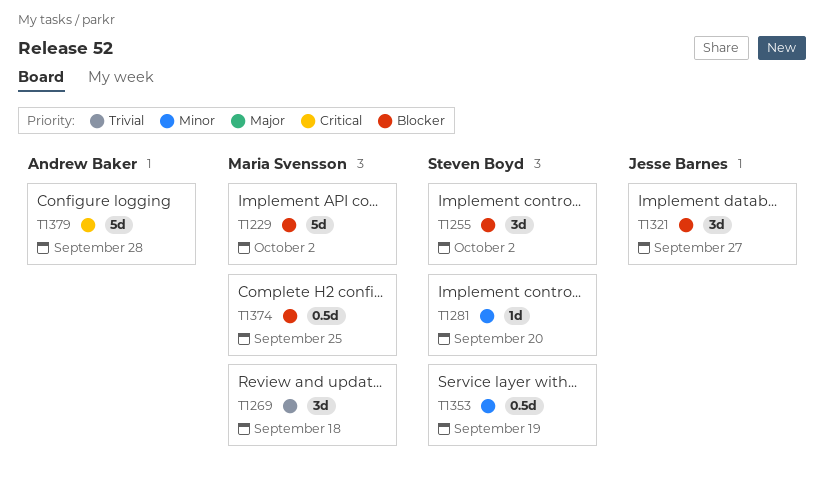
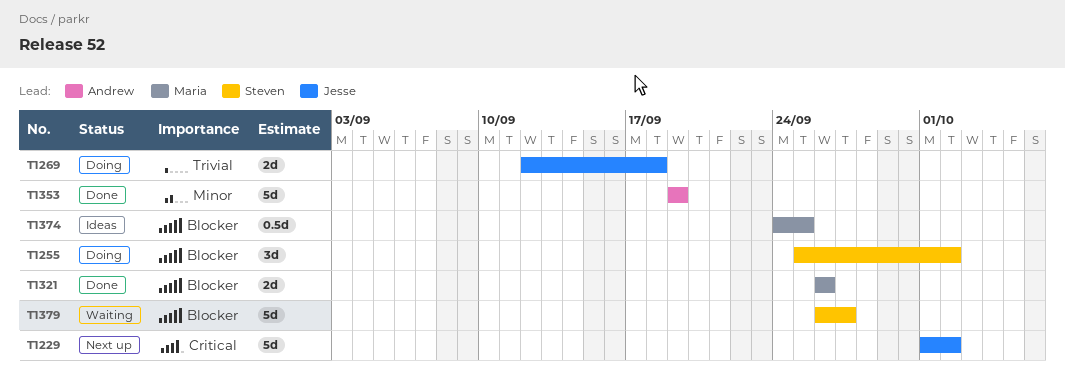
T1229, owner: Maria Svensson -> Jesse Barnes
T1229, priority: Blocker -> Critical
T1269, owner: Maria Svensson -> Jesse Barnes
T1269, estimate: 3d -> 2d
T1281: present -> none
T1321, owner: Jesse Barnes -> Maria Svensson
T1321, estimate: 3d -> 2d
T1321, due: Sep 27 -> Sep 26
T1353, owner: Steven Boyd -> Andrew Baker
T1353, estimate: 0.5d -> 5d
T1379, owner: Andrew Baker -> Steven Boyd
T1379, priority: Critical -> Blocker
T1379, due: Sep 28 -> Sep 27

